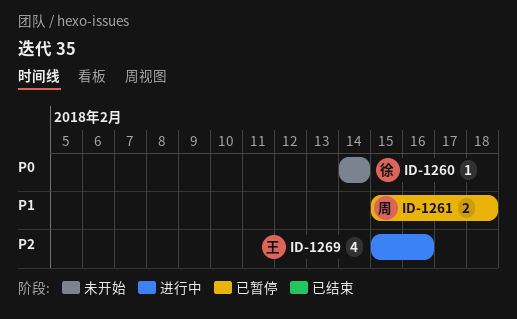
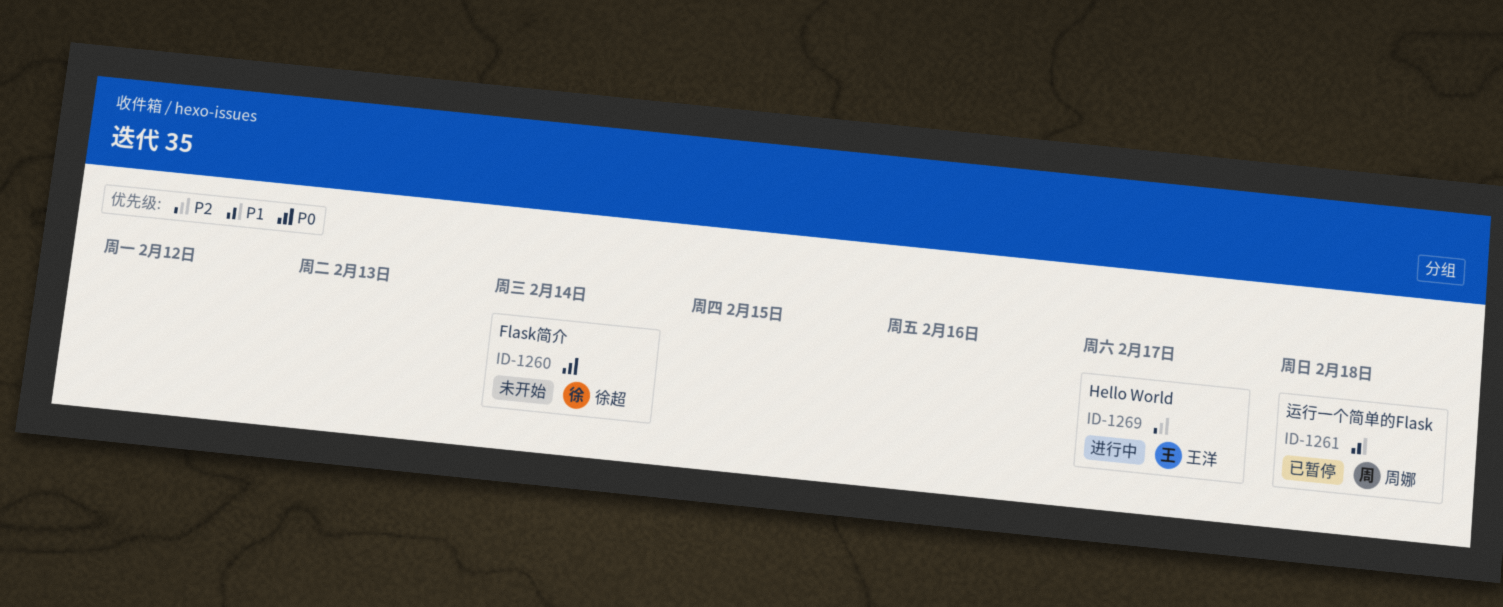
ID-1269, due: Feb 16 -> Feb 17

